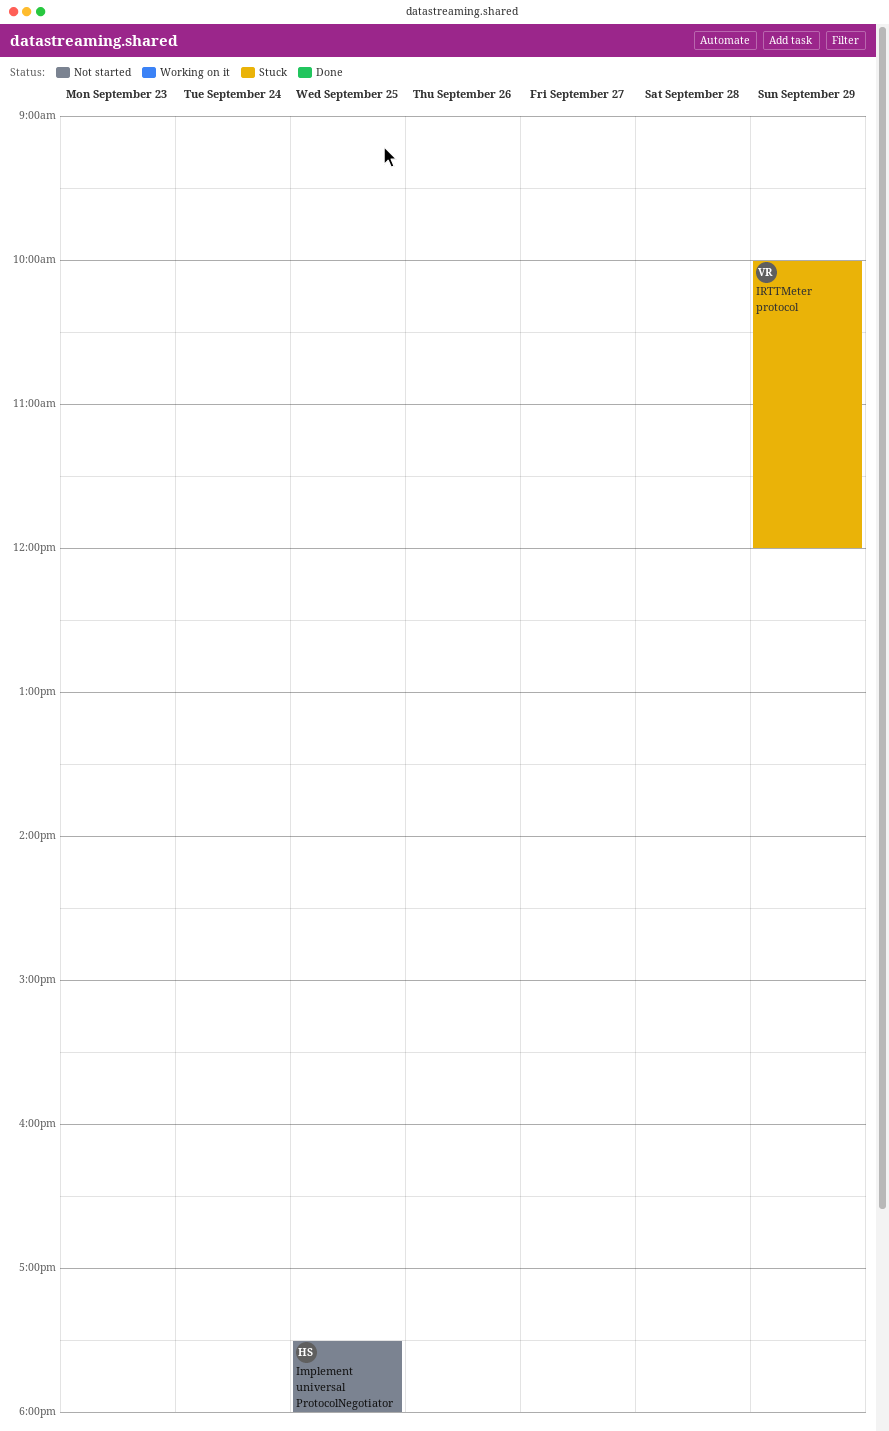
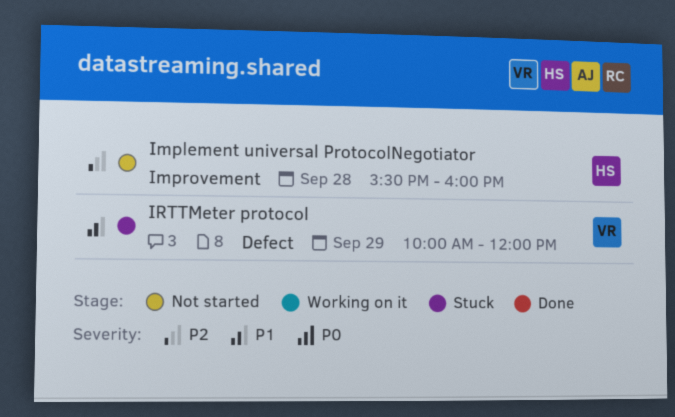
Implement universal ProtocolNegotiator, day: Sep 25 -> Sep 28
Implement universal ProtocolNegotiator, begins: 17:30 -> 15:30
Implement universal ProtocolNegotiator, ends: 18:00 -> 16:00

